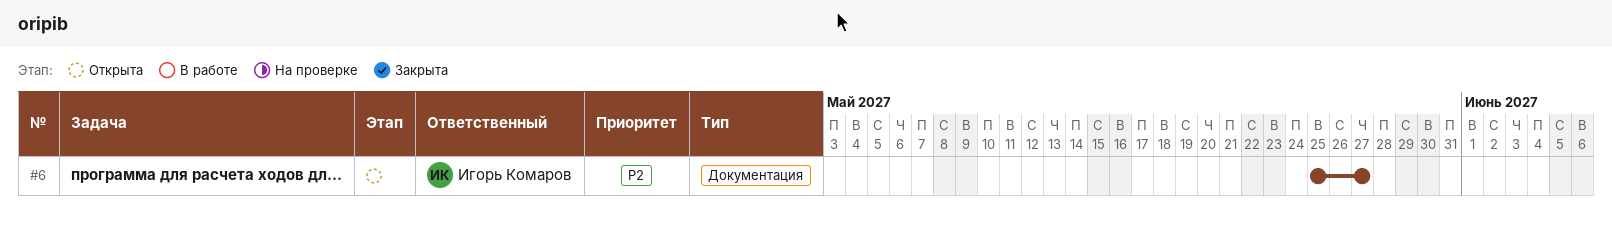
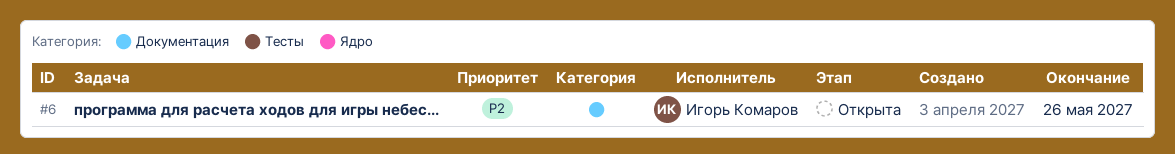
#6, due: May 27 -> May 26

